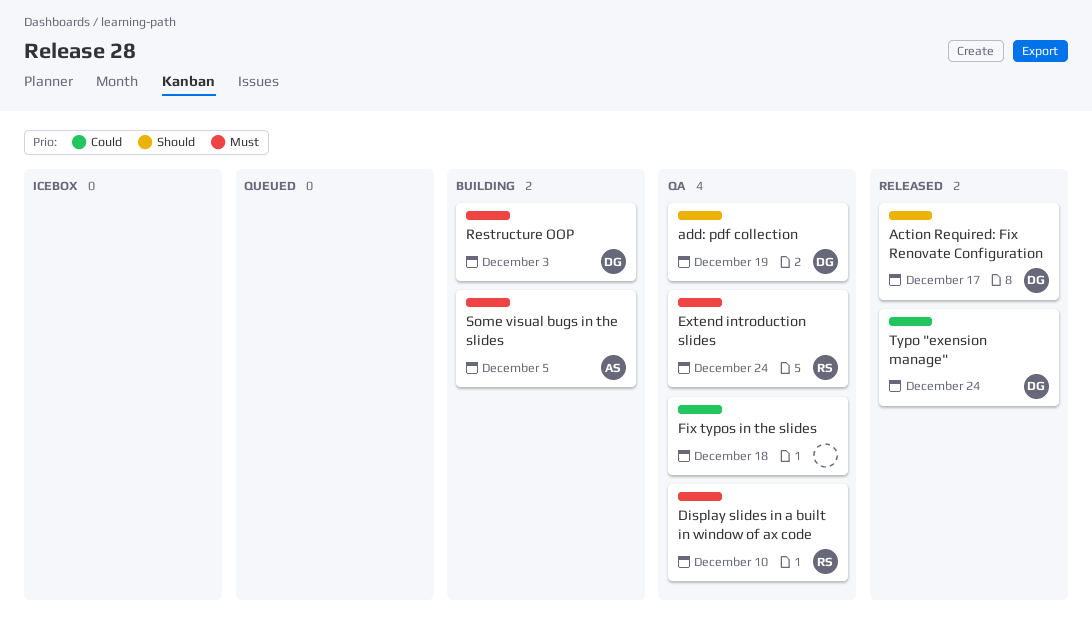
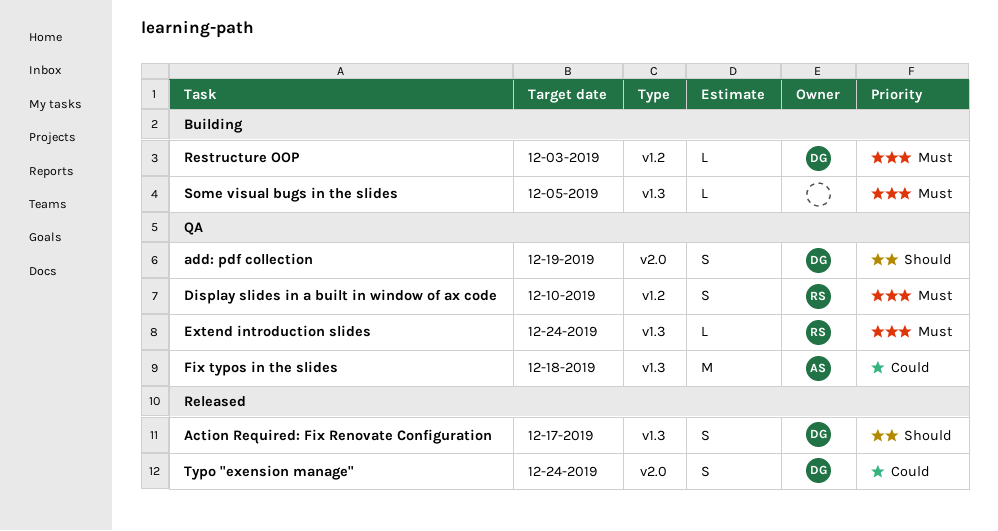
Fix typos in the slides, owner: none -> AS
Some visual bugs in the slides, owner: AS -> none

